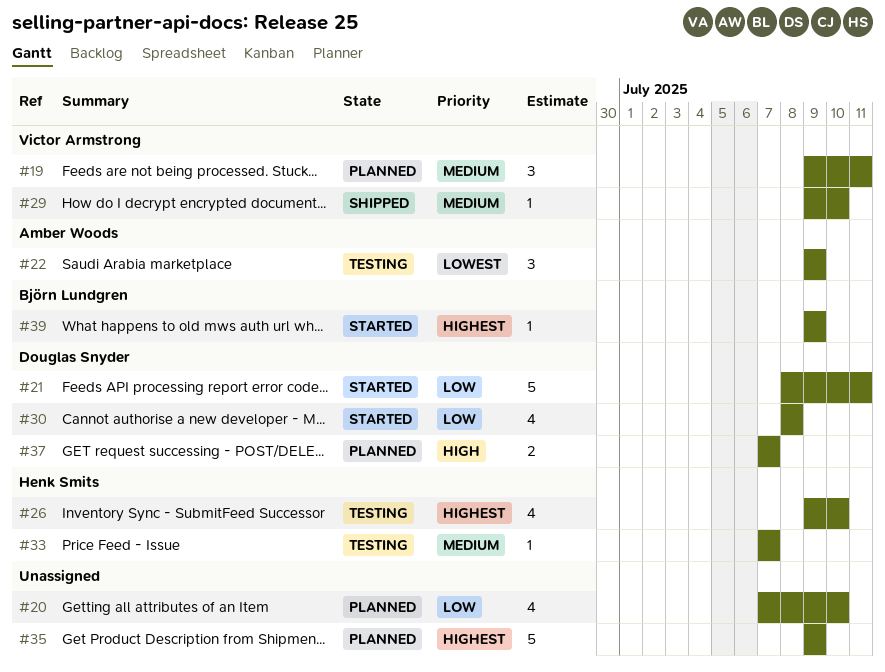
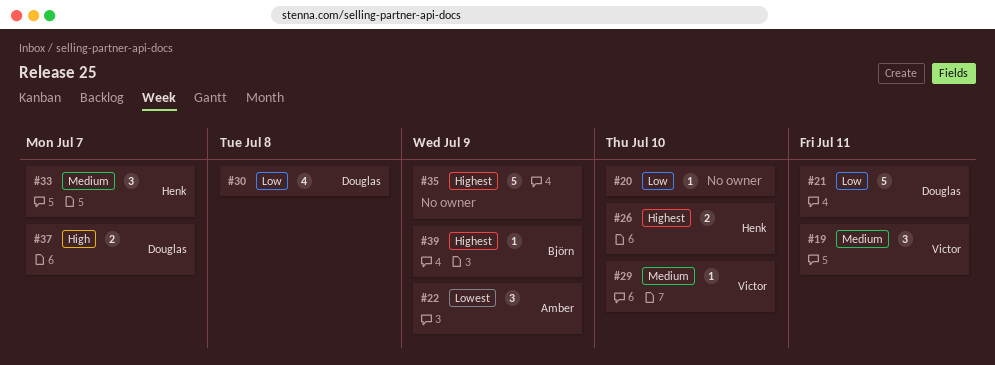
#20, estimate: 4 -> 1
#26, estimate: 4 -> 2
#33, estimate: 1 -> 3

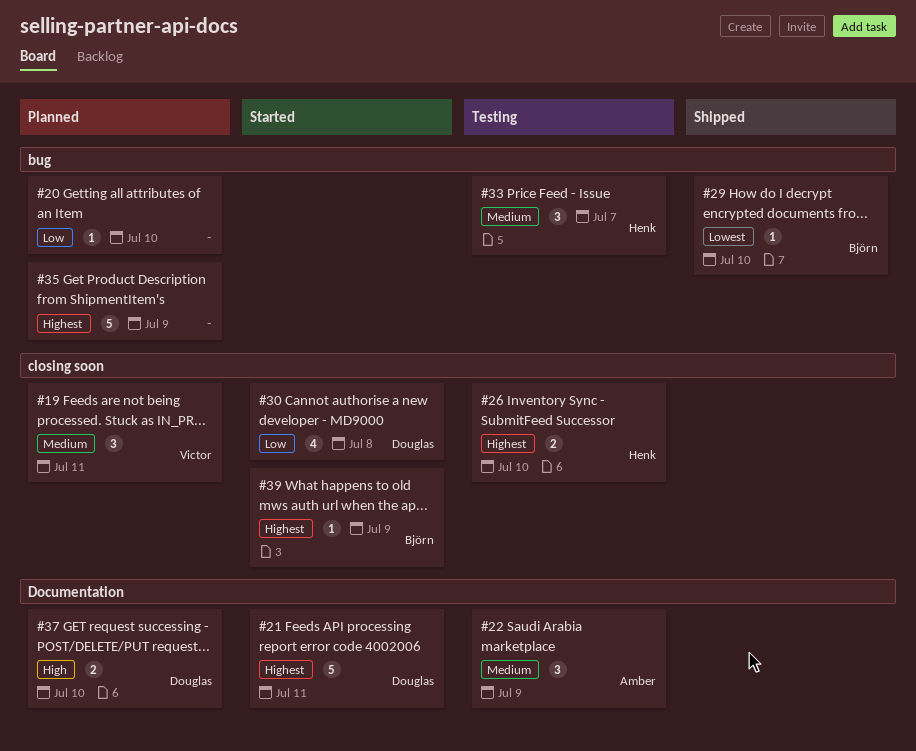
#21, priority: Low -> Highest
#22, priority: Lowest -> Medium
#29, owner: Victor -> Björn
#29, priority: Medium -> Lowest
#37, due: Jul 7 -> Jul 10

